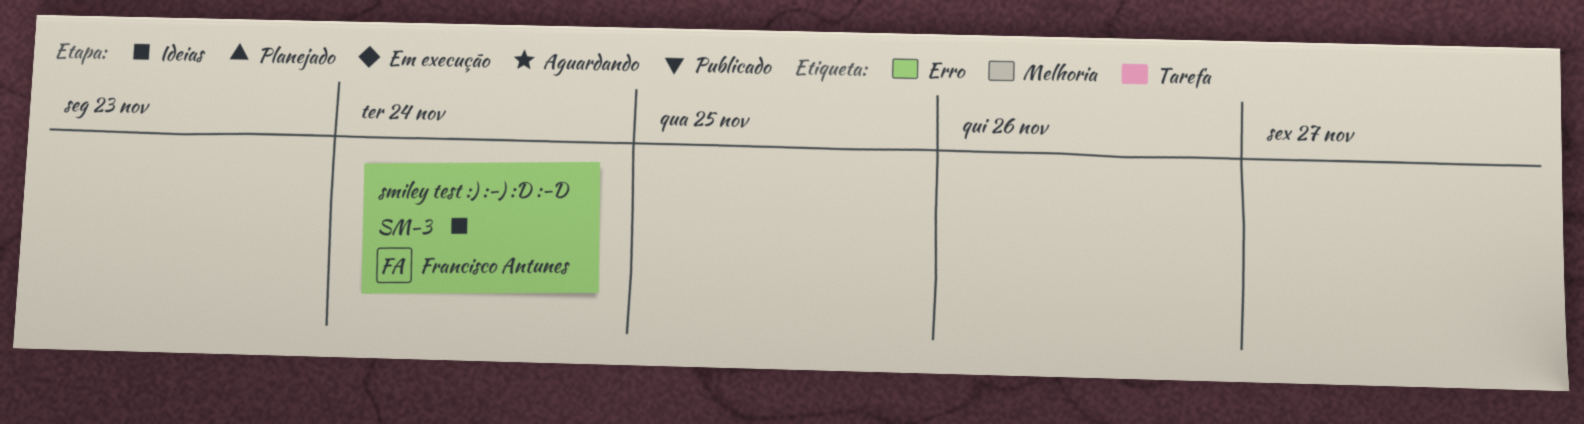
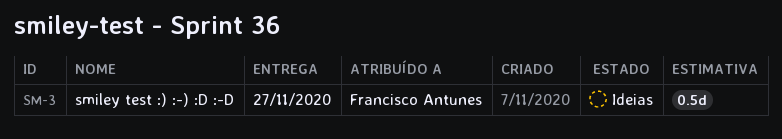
SM-3, due: Nov 24 -> Nov 27

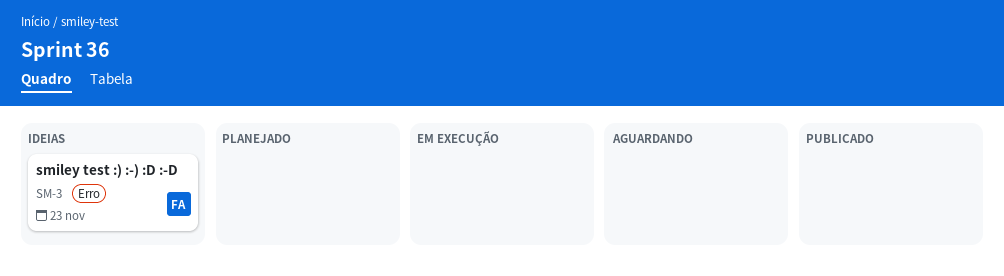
SM-3, due: Nov 27 -> Nov 23

